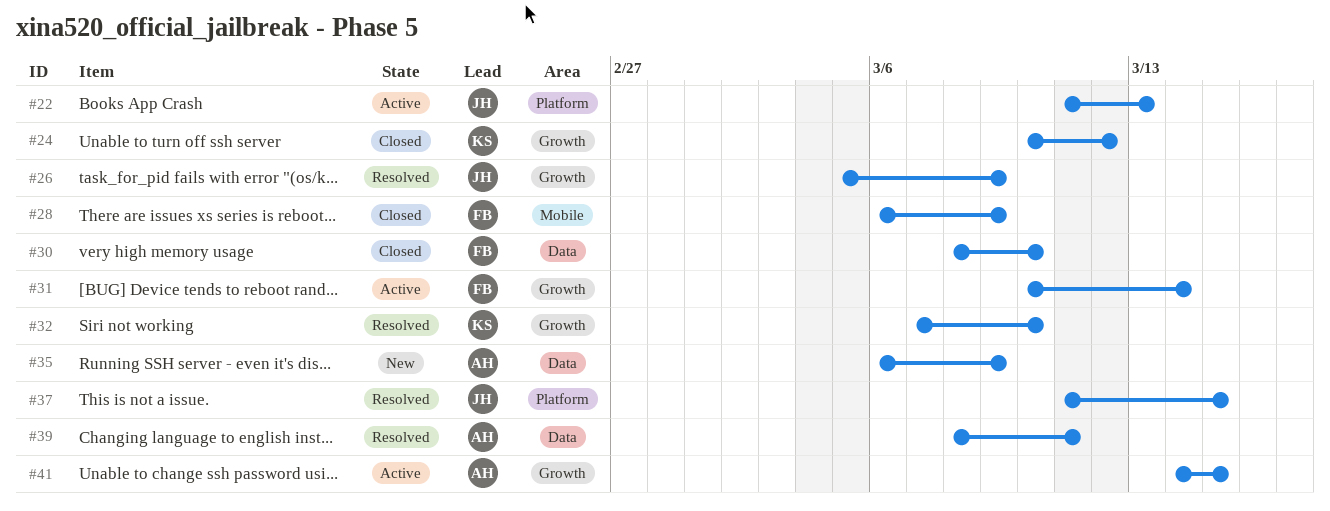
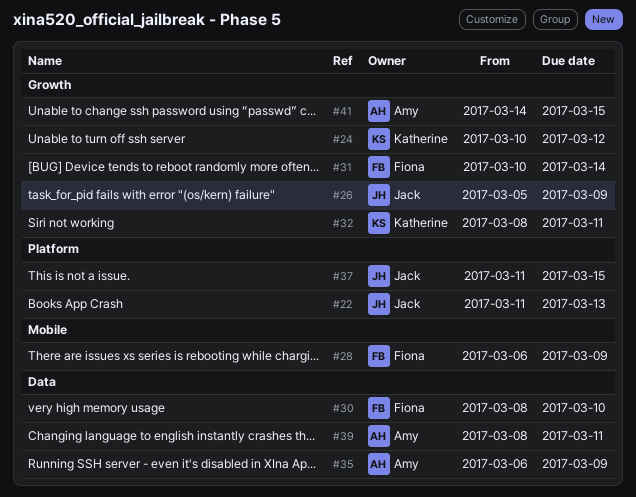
#32, start: Mar 7 -> Mar 8
#32, due: Mar 10 -> Mar 11

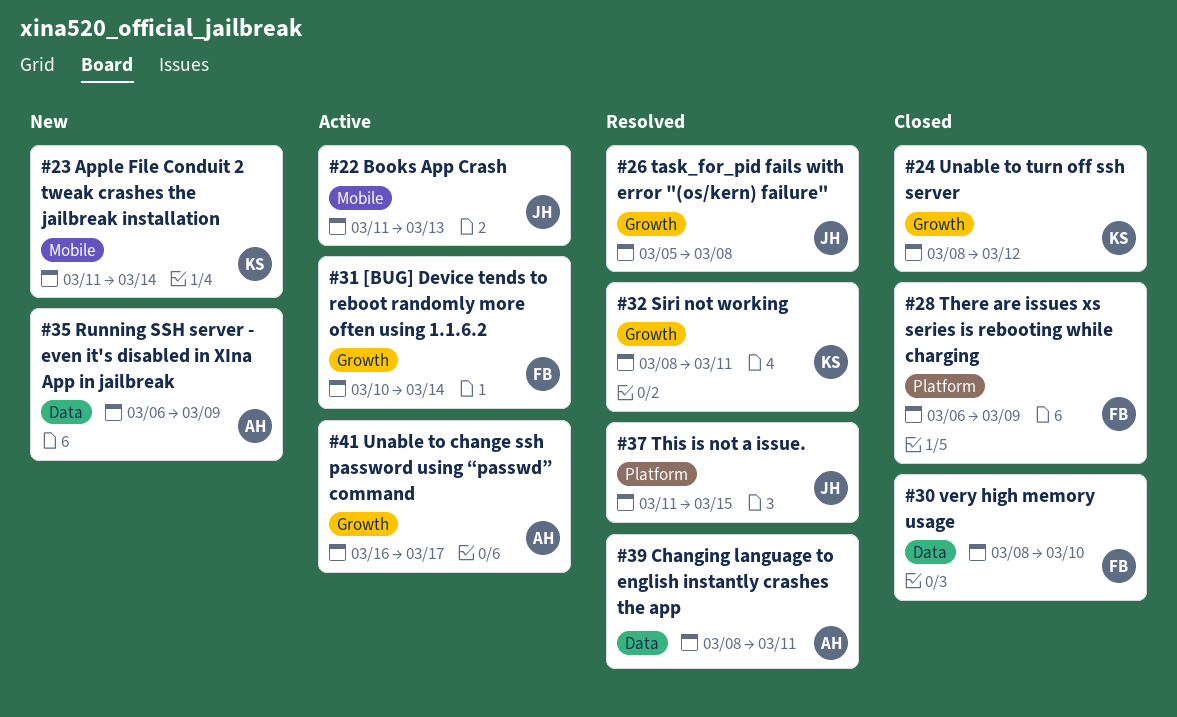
#22, label: Platform -> Mobile
#23: none -> present
#24, start: Mar 10 -> Mar 8
#26, due: Mar 9 -> Mar 8
#28, label: Mobile -> Platform
#41, start: Mar 14 -> Mar 16
#41, due: Mar 15 -> Mar 17

